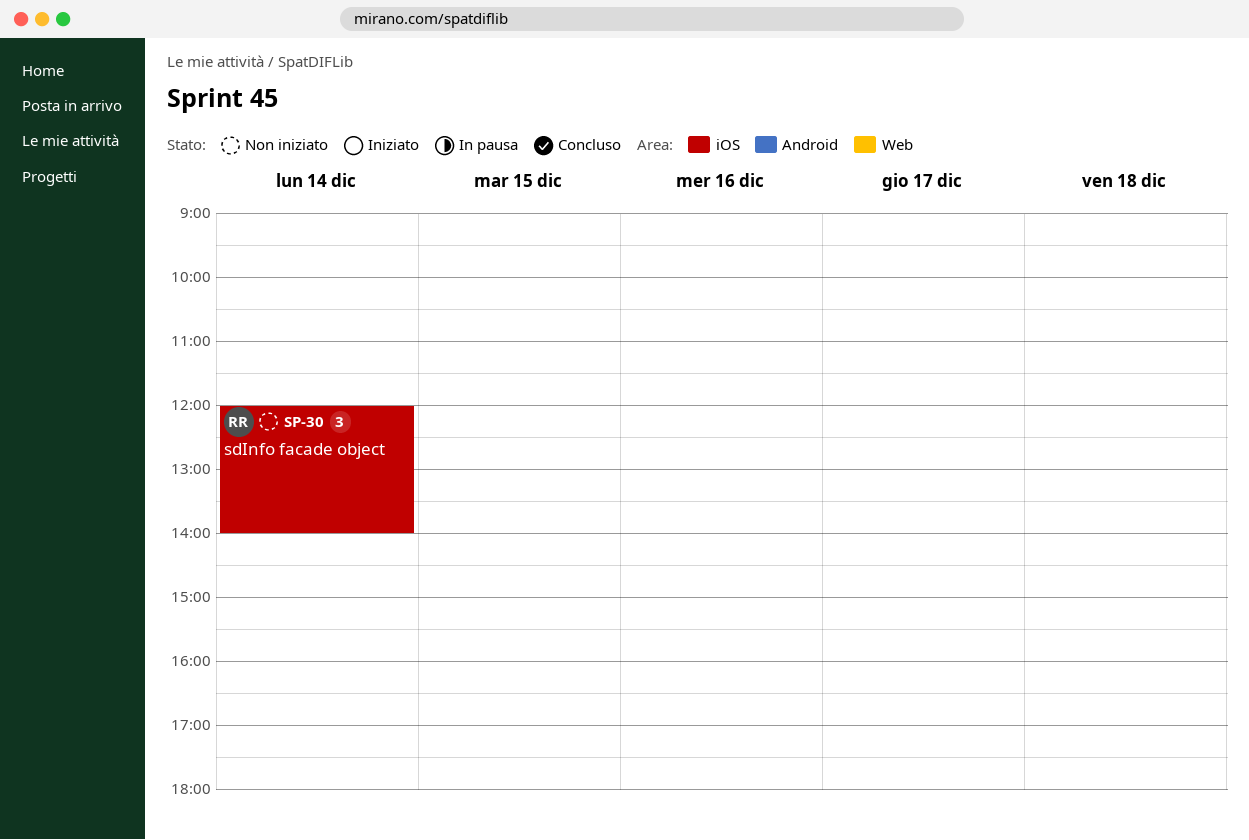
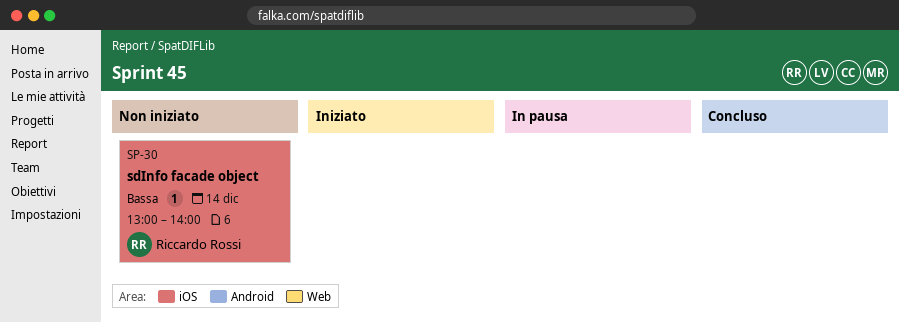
SP-30, estimate: 3 -> 1
SP-30, begins: 12:00 -> 13:00

